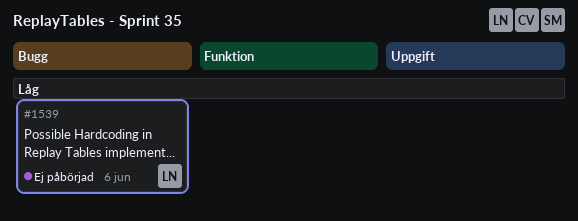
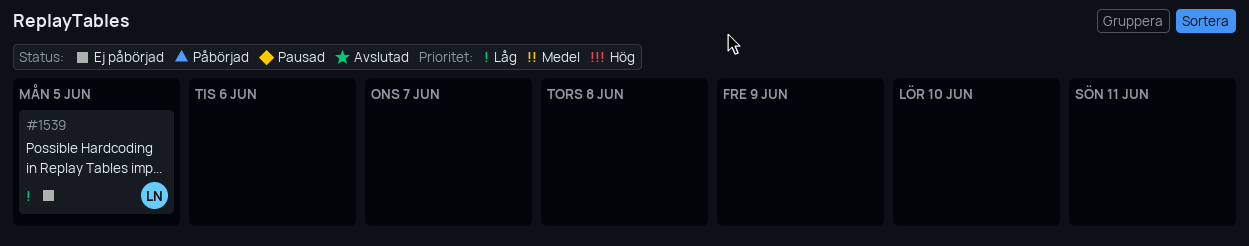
#1539, due: Jun 6 -> Jun 5

